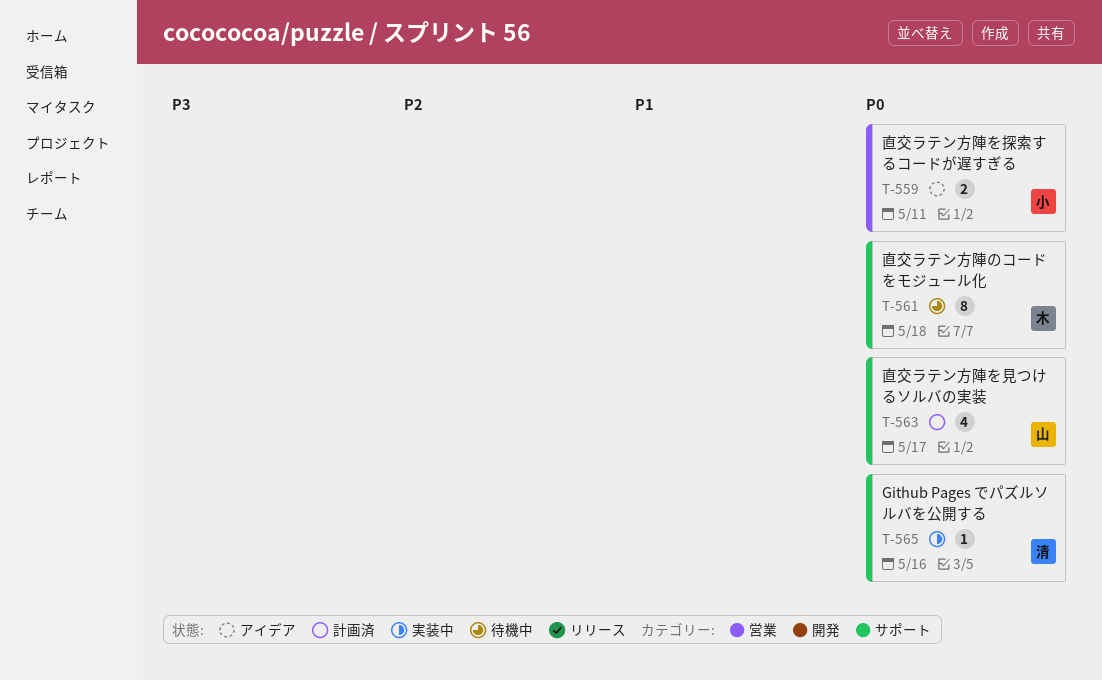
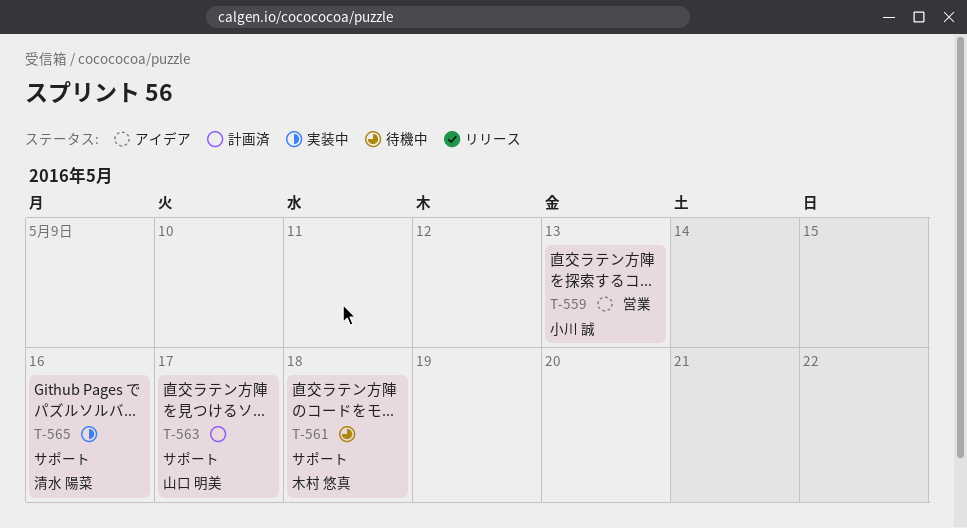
T-559, due: May 11 -> May 13

